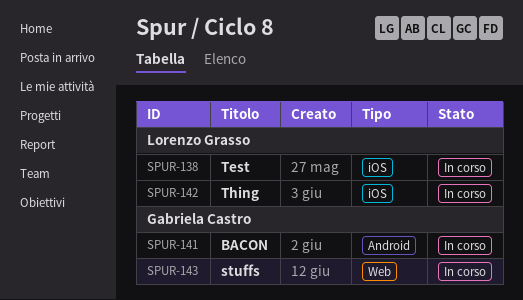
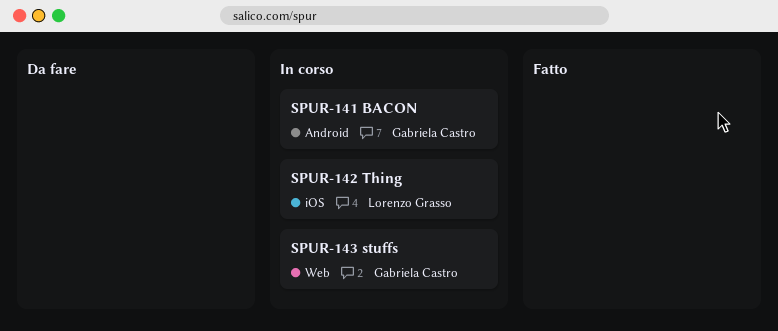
SPUR-138: present -> none

